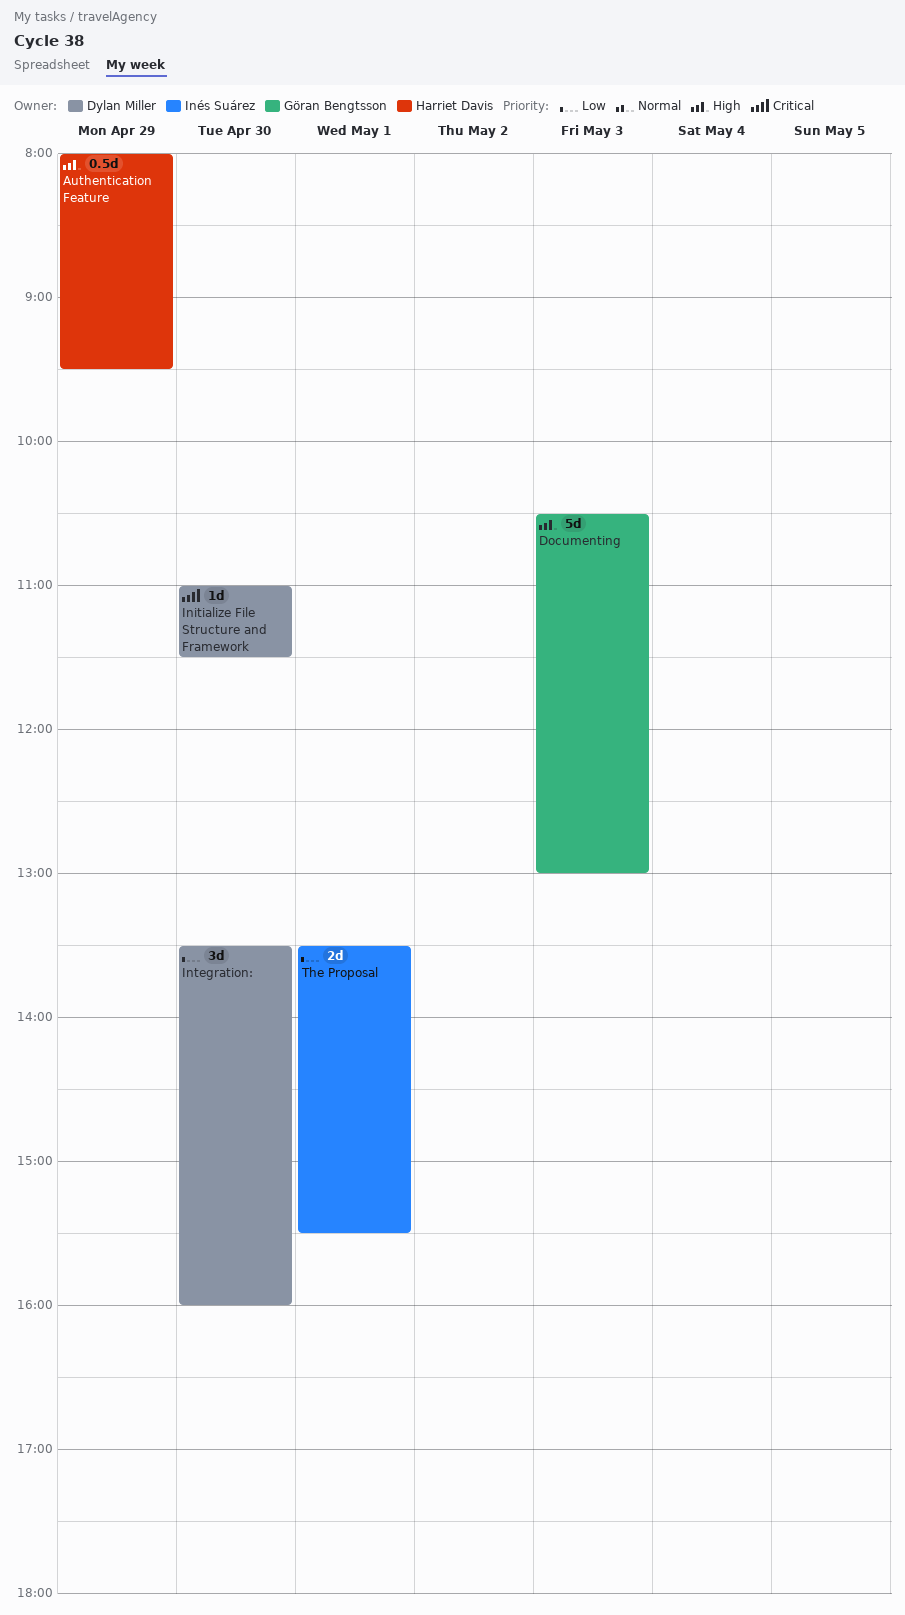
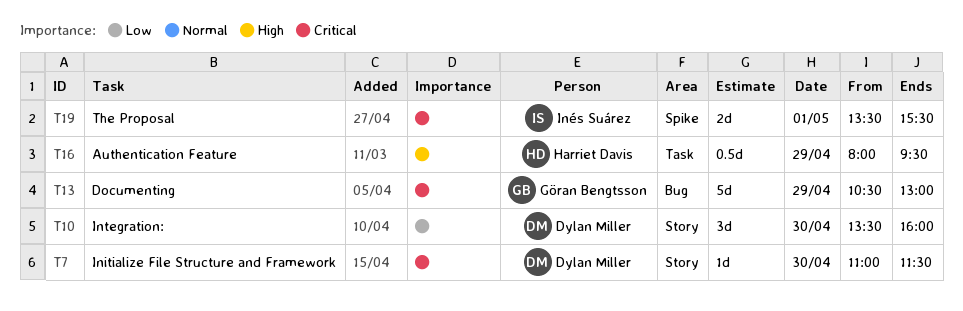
Documenting, priority: High -> Critical
Documenting, day: May 3 -> Apr 29
The Proposal, priority: Low -> Critical

